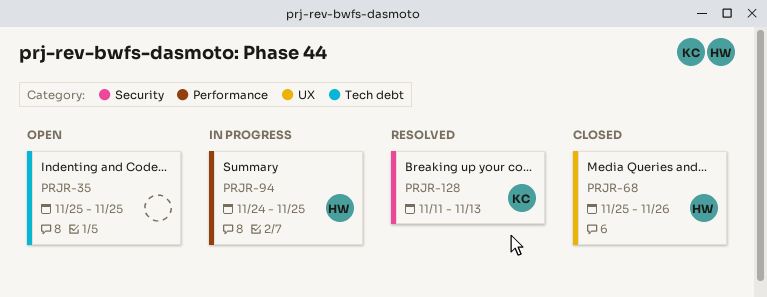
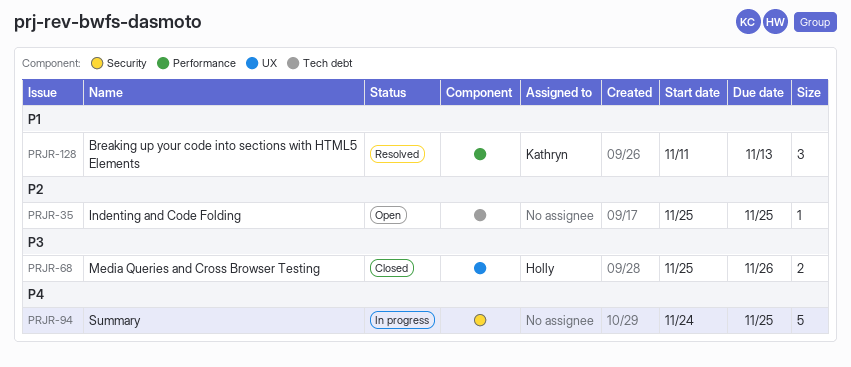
PRJR-94, owner: Holly -> none
PRJR-94, label: Performance -> Security
PRJR-128, label: Security -> Performance

